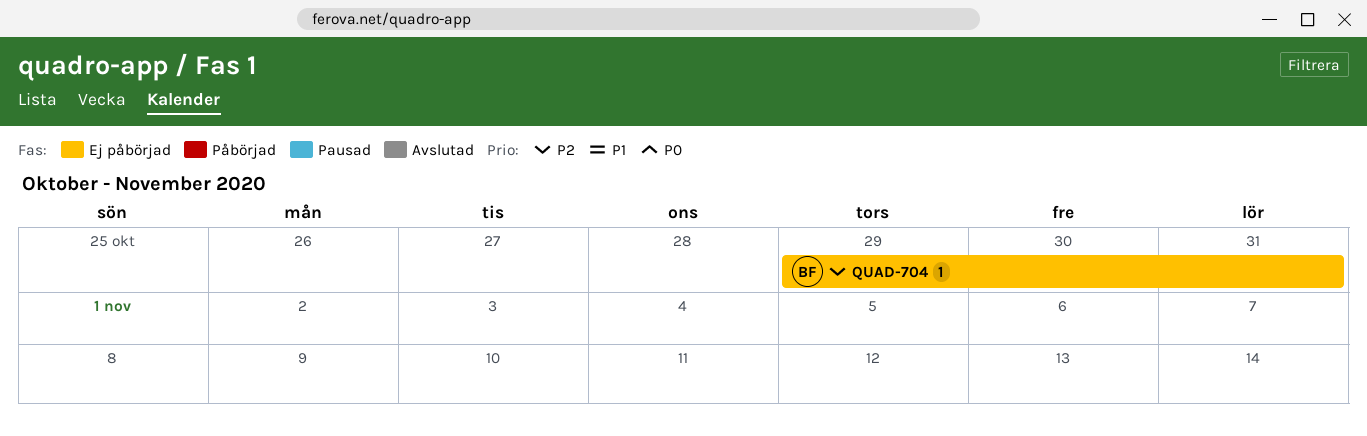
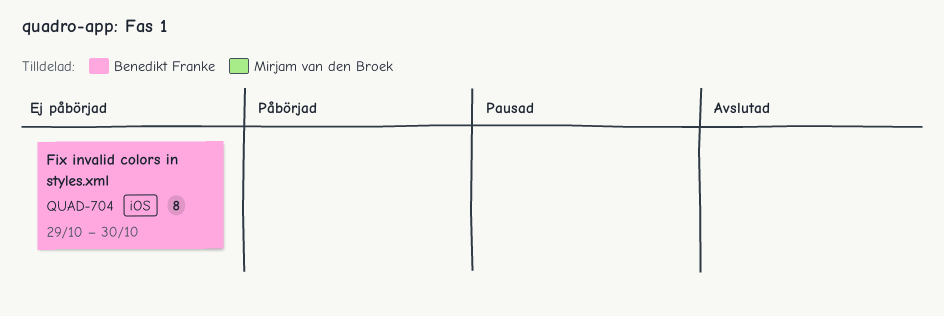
QUAD-704, estimate: 1 -> 8
QUAD-704, due: Oct 31 -> Oct 30

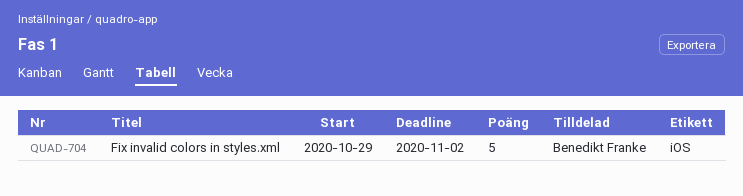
QUAD-704, estimate: 8 -> 5
QUAD-704, due: Oct 30 -> Nov 2

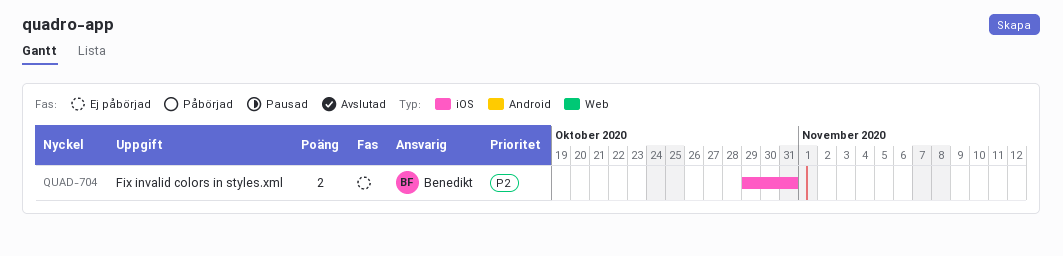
QUAD-704, estimate: 5 -> 2
QUAD-704, due: Nov 2 -> Oct 31

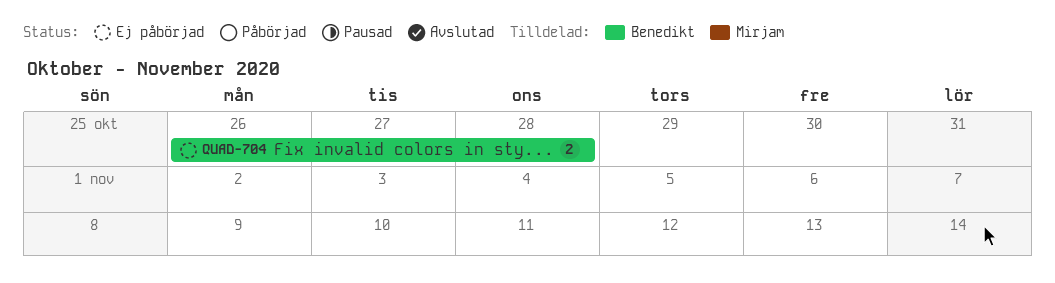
QUAD-704, start: Oct 29 -> Oct 26
QUAD-704, due: Oct 31 -> Oct 28

